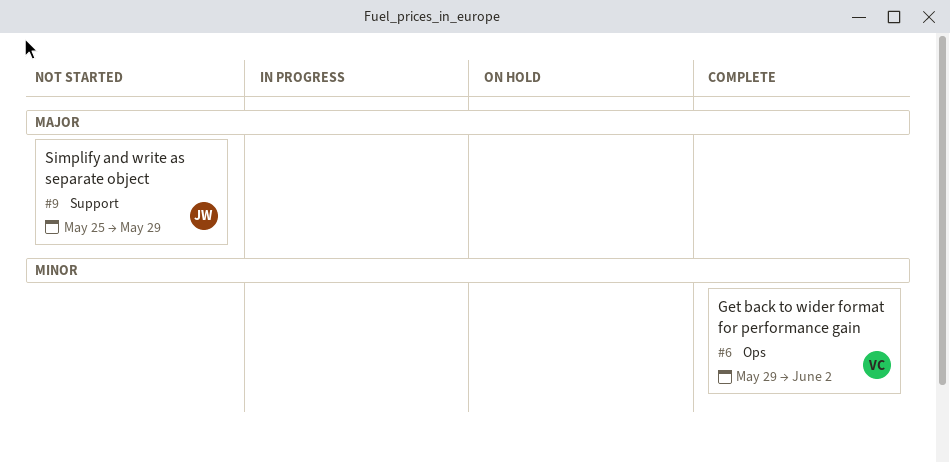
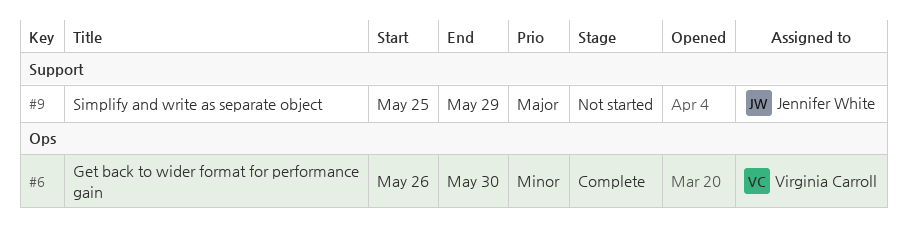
#6, start: May 29 -> May 26
#6, due: Jun 2 -> May 30

